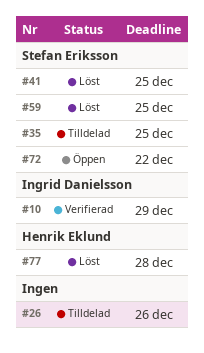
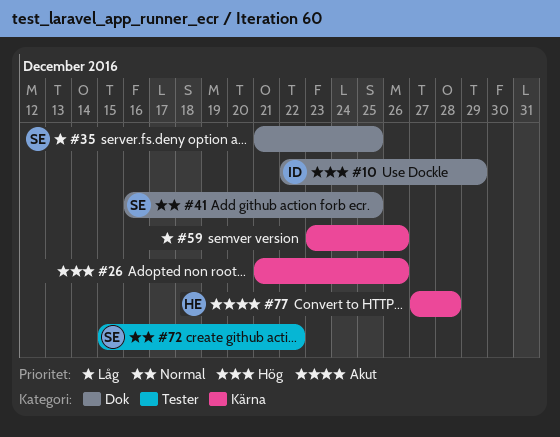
#59, owner: Stefan Eriksson -> none
#59, due: Dec 25 -> Dec 26

